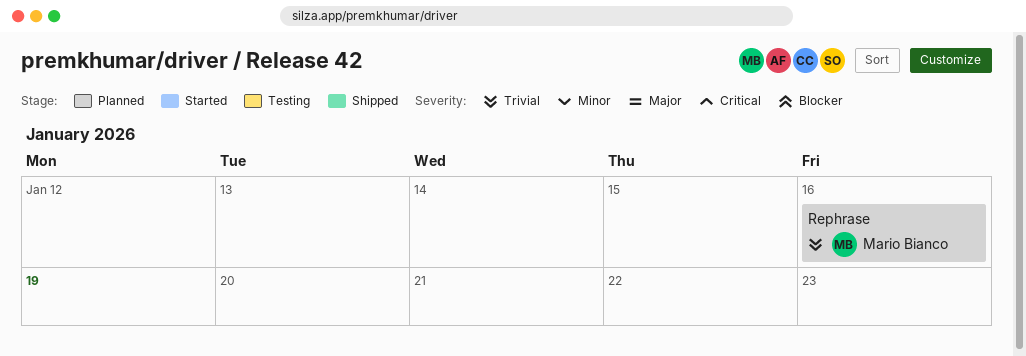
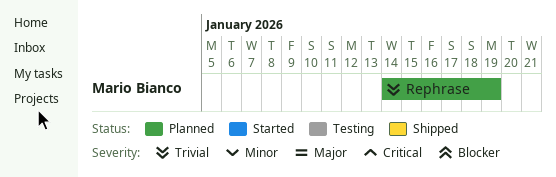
Rephrase, due: Jan 16 -> Jan 19

